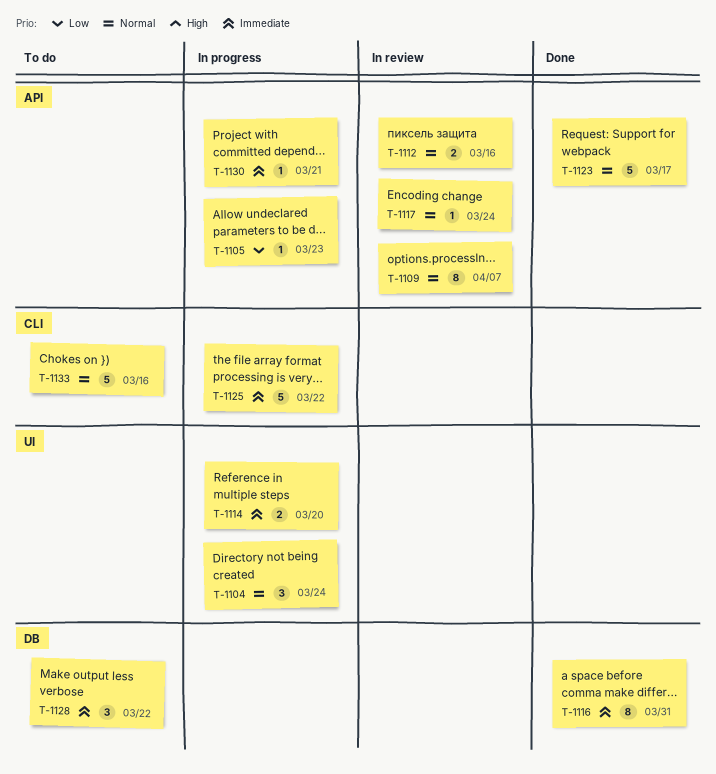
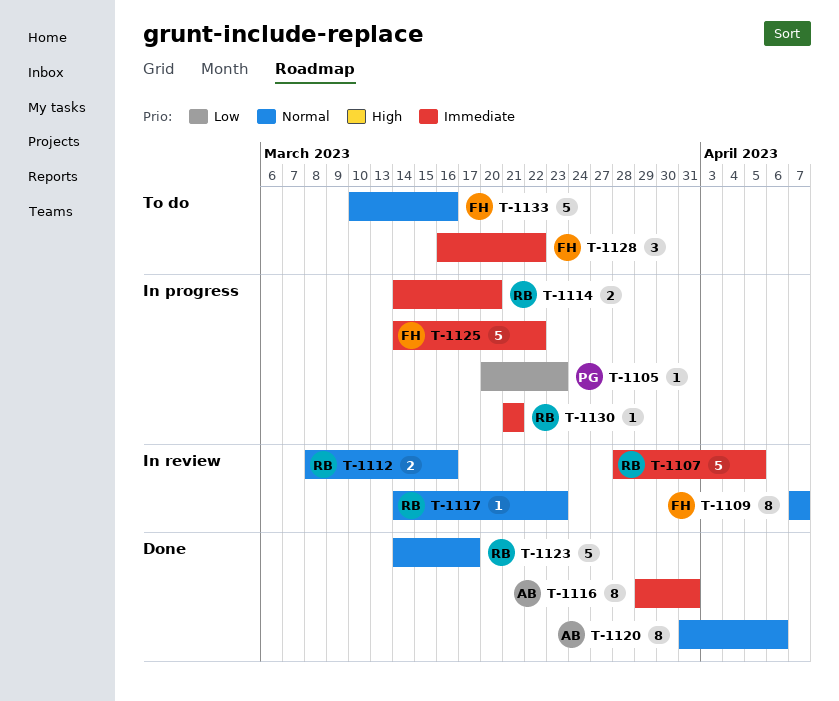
T-1104: present -> none
T-1107: none -> present
T-1117, due: Mar 24 -> Mar 23
T-1120: none -> present

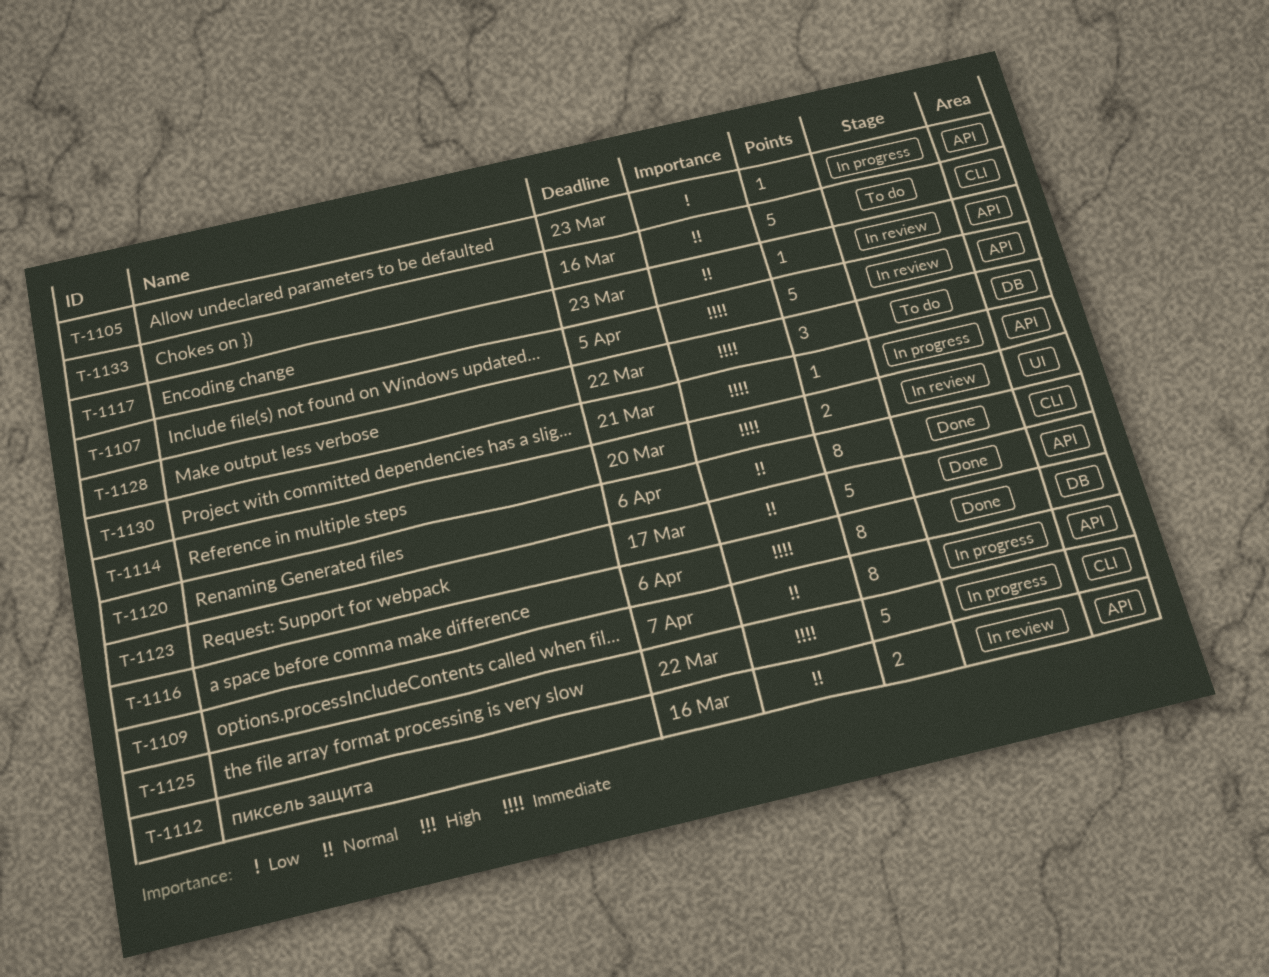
T-1109, status: In review -> In progress
T-1114, status: In progress -> In review
T-1116, due: Mar 31 -> Apr 6

